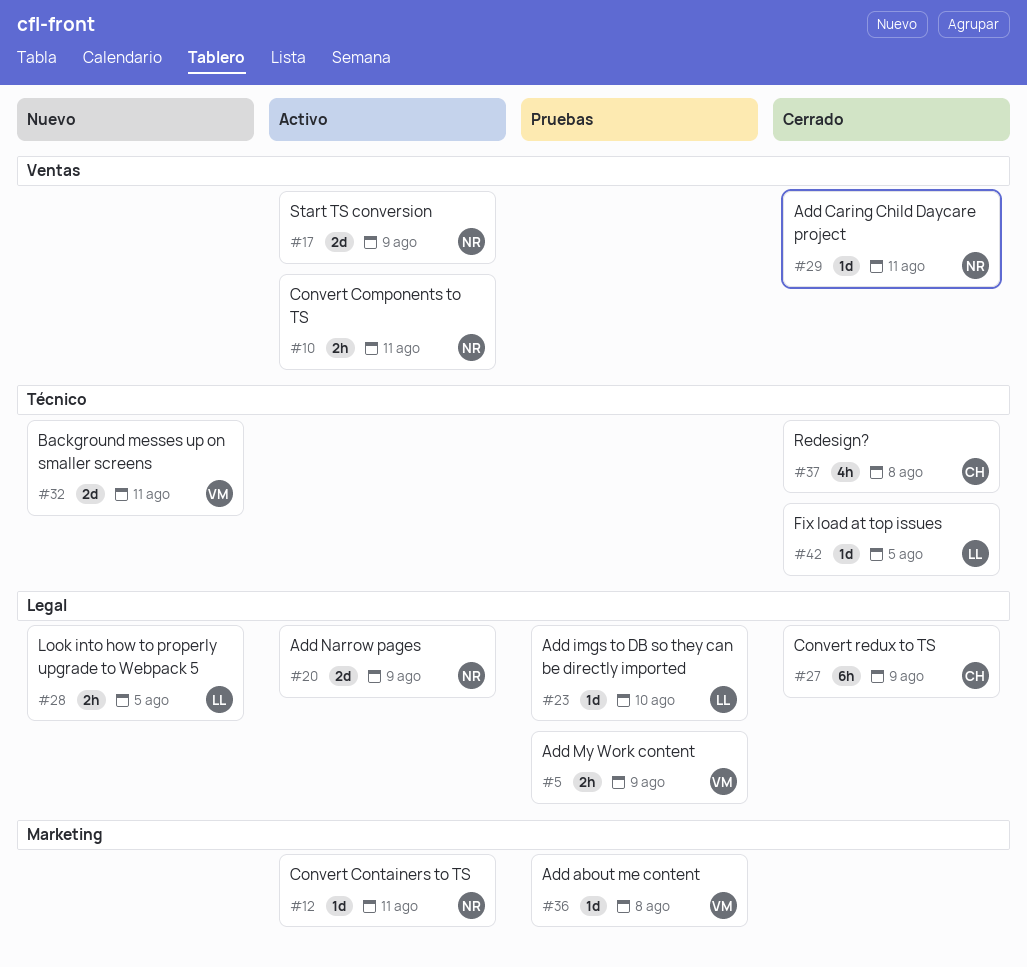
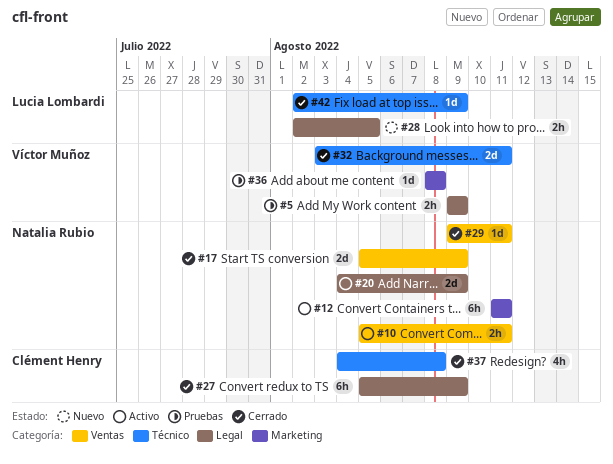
#12, estimate: 1d -> 6h
#17, status: Activo -> Cerrado
#23: present -> none
#32, status: Nuevo -> Cerrado
#42, due: Aug 5 -> Aug 9

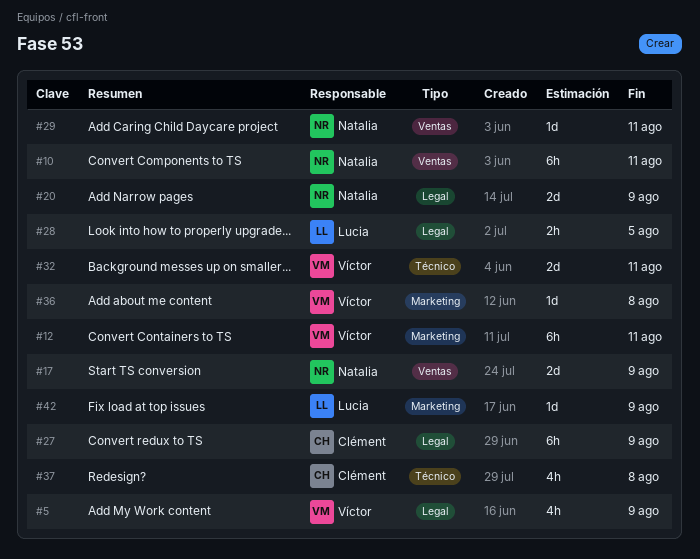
#5, estimate: 2h -> 4h
#10, estimate: 2h -> 6h
#12, owner: Natalia Rubio -> Víctor Muñoz
#42, label: Técnico -> Marketing

